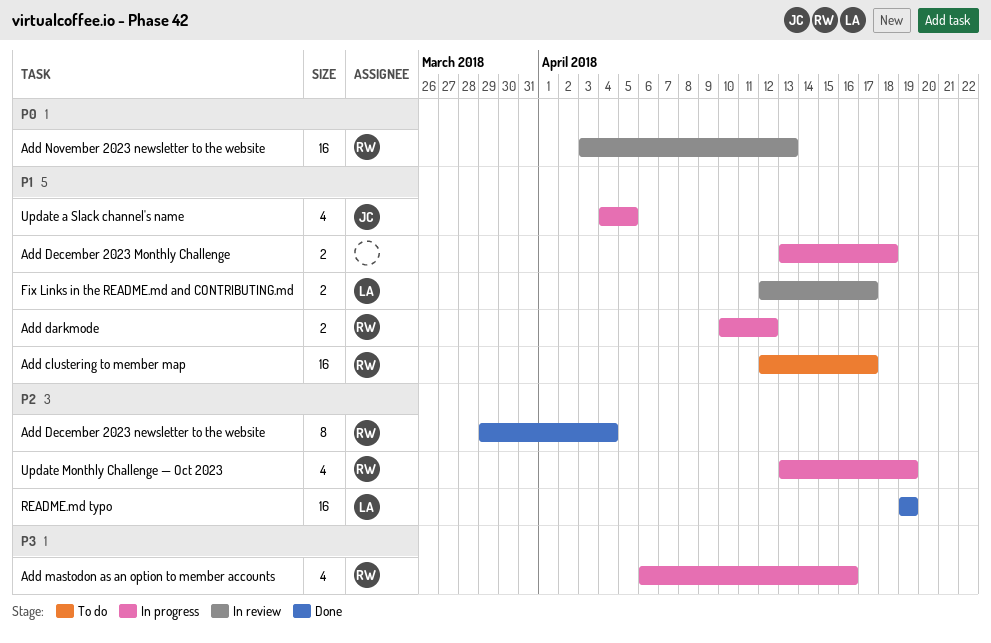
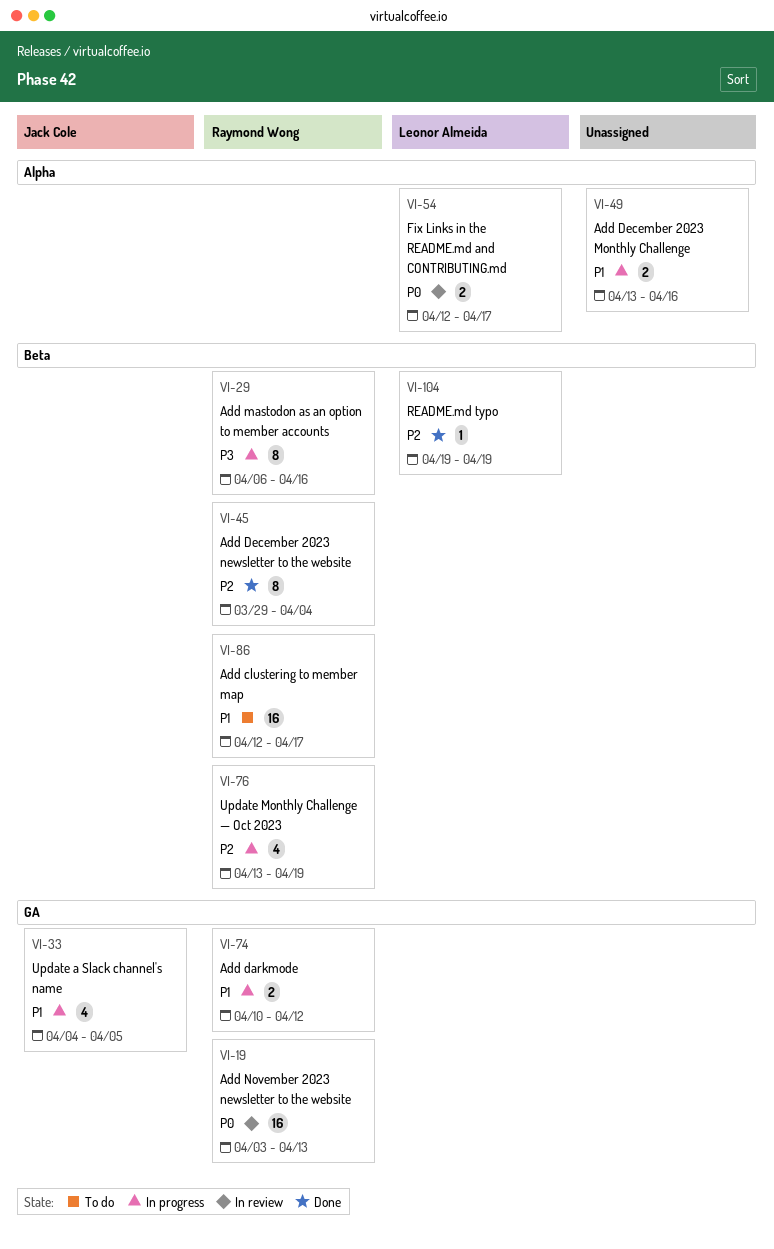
Add December 2023 Monthly Challenge, due: Apr 18 -> Apr 16
Add mastodon as an option to member accounts, estimate: 4 -> 8
Fix Links in the README.md and CONTRIBUTING.md, priority: P1 -> P0
README.md typo, estimate: 16 -> 1

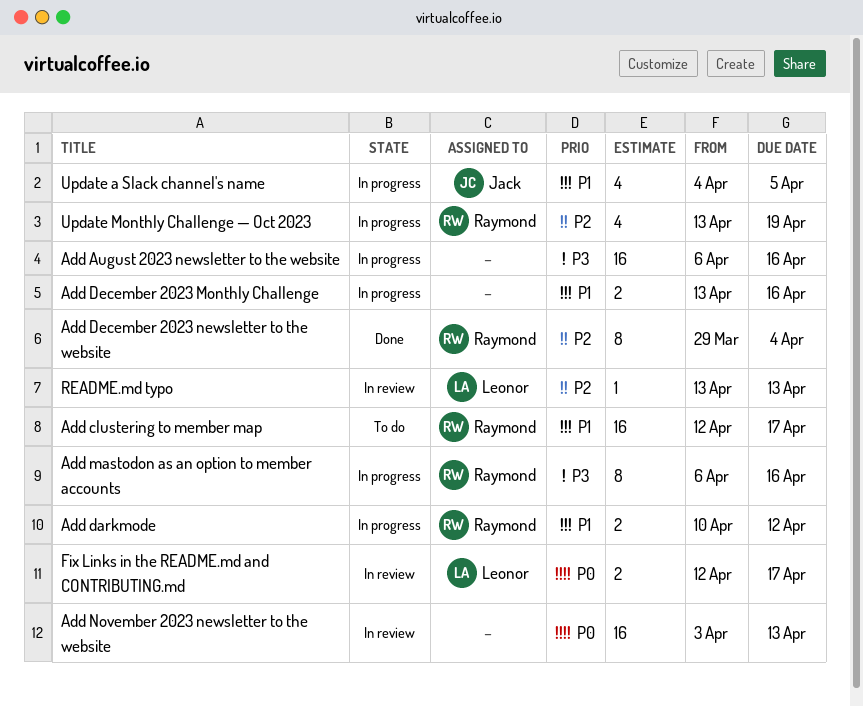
Add August 2023 newsletter to the website: none -> present
Add November 2023 newsletter to the website, owner: Raymond Wong -> none
README.md typo, status: Done -> In review
README.md typo, start: Apr 19 -> Apr 13
README.md typo, due: Apr 19 -> Apr 13

